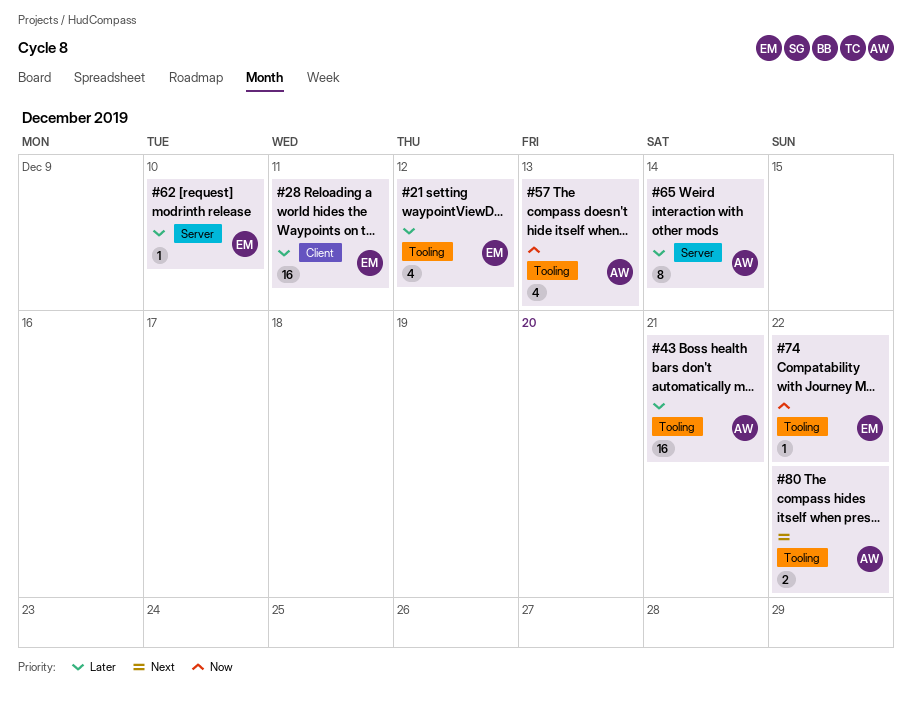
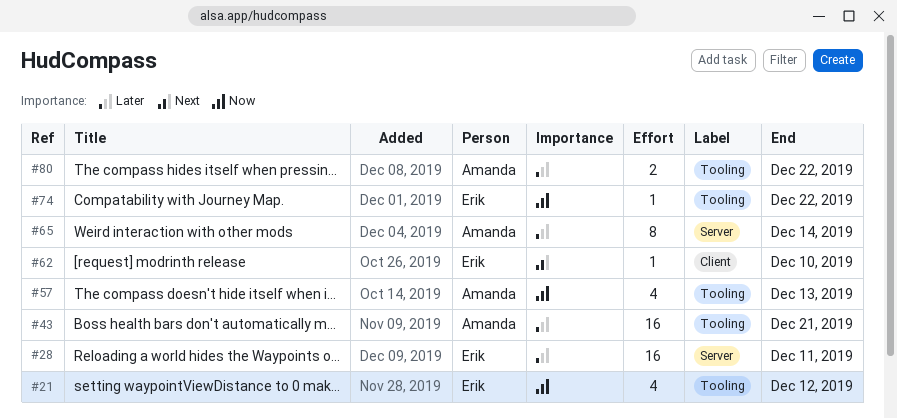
#21, priority: Later -> Now
#28, label: Client -> Server
#62, priority: Later -> Next
#62, label: Server -> Client
#80, priority: Next -> Later

